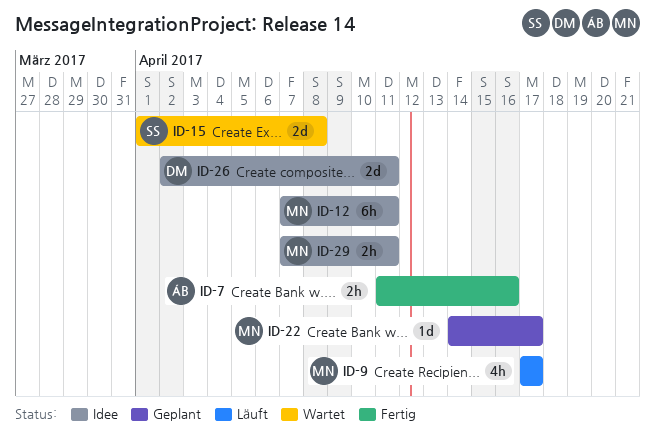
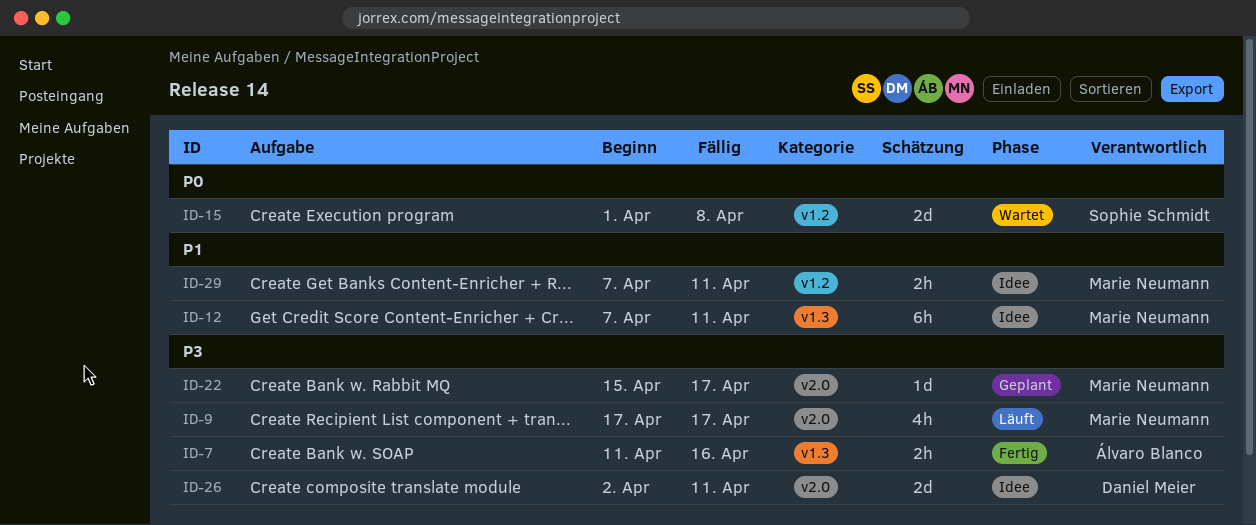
ID-22, start: Apr 14 -> Apr 15

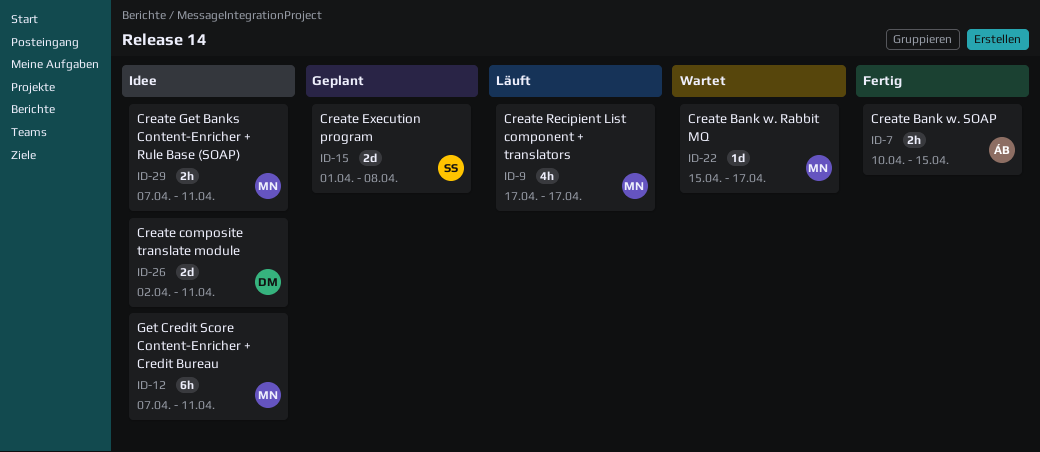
ID-7, start: Apr 11 -> Apr 10
ID-7, due: Apr 16 -> Apr 15
ID-15, status: Wartet -> Geplant
ID-22, status: Geplant -> Wartet

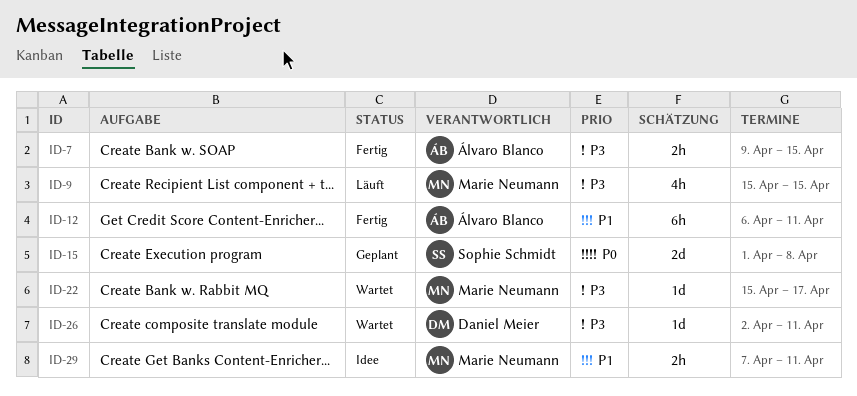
ID-7, start: Apr 10 -> Apr 9
ID-9, start: Apr 17 -> Apr 15
ID-9, due: Apr 17 -> Apr 15
ID-12, status: Idee -> Fertig
ID-12, owner: Marie Neumann -> Álvaro Blanco
ID-12, start: Apr 7 -> Apr 6
ID-26, status: Idee -> Wartet
ID-26, estimate: 2d -> 1d

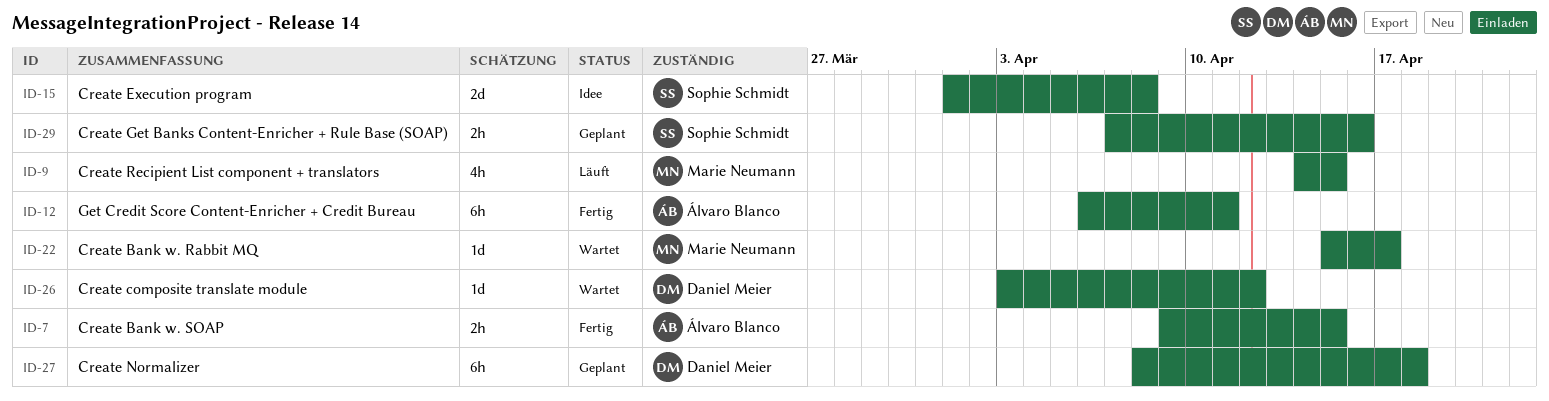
ID-9, start: Apr 15 -> Apr 14
ID-15, status: Geplant -> Idee
ID-26, start: Apr 2 -> Apr 3
ID-26, due: Apr 11 -> Apr 12
ID-27: none -> present
ID-29, status: Idee -> Geplant
ID-29, owner: Marie Neumann -> Sophie Schmidt
ID-29, due: Apr 11 -> Apr 16

